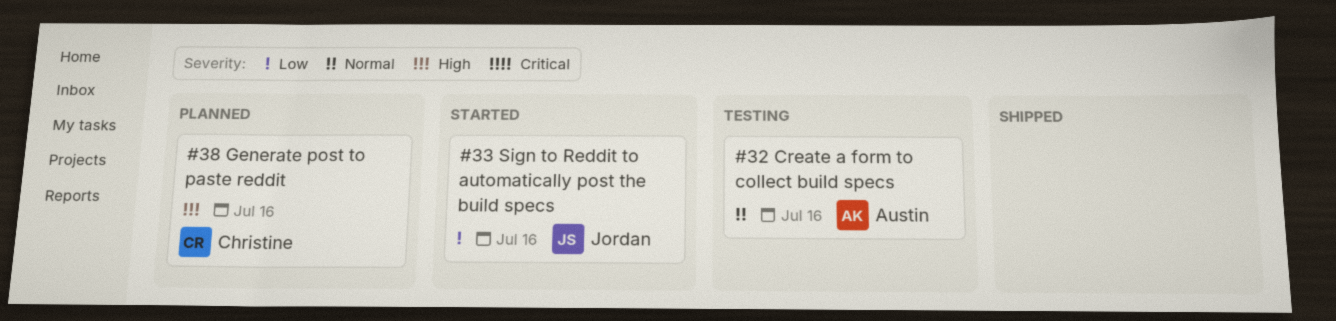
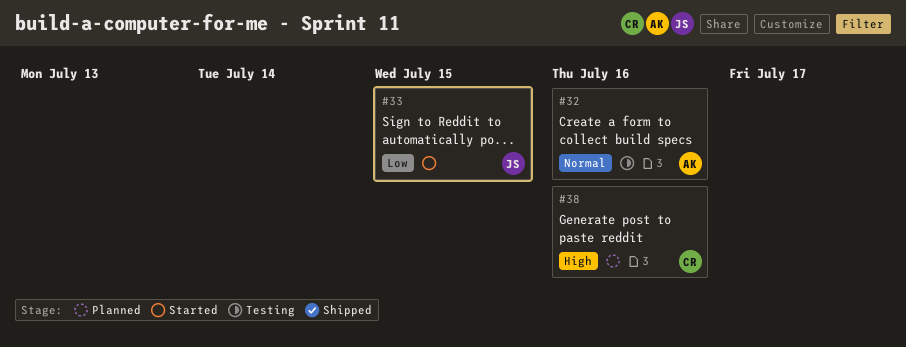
#33, due: Jul 16 -> Jul 15

